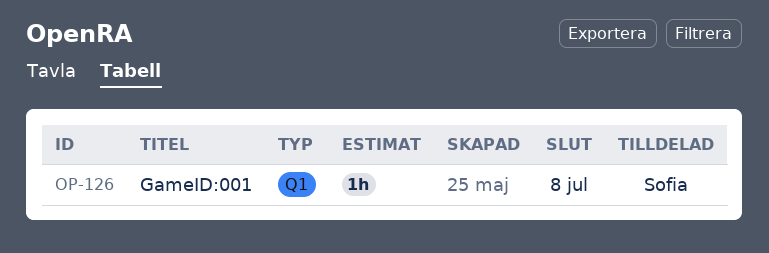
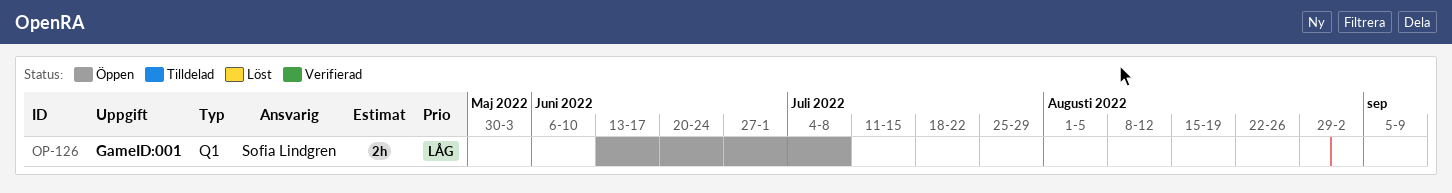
OP-126, estimate: 1h -> 2h

